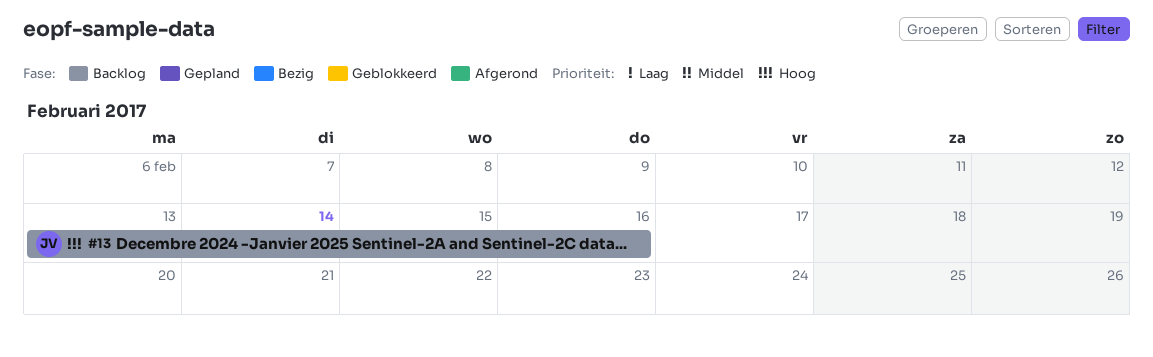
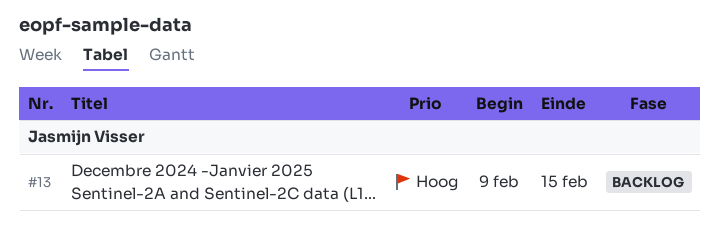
#13, start: Feb 13 -> Feb 9
#13, due: Feb 16 -> Feb 15

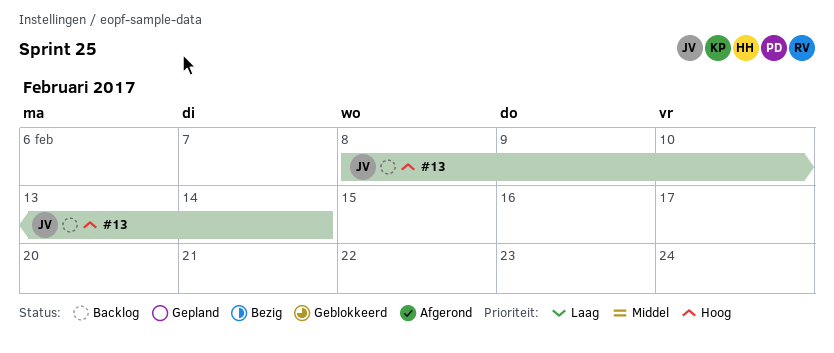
#13, start: Feb 9 -> Feb 8
#13, due: Feb 15 -> Feb 14

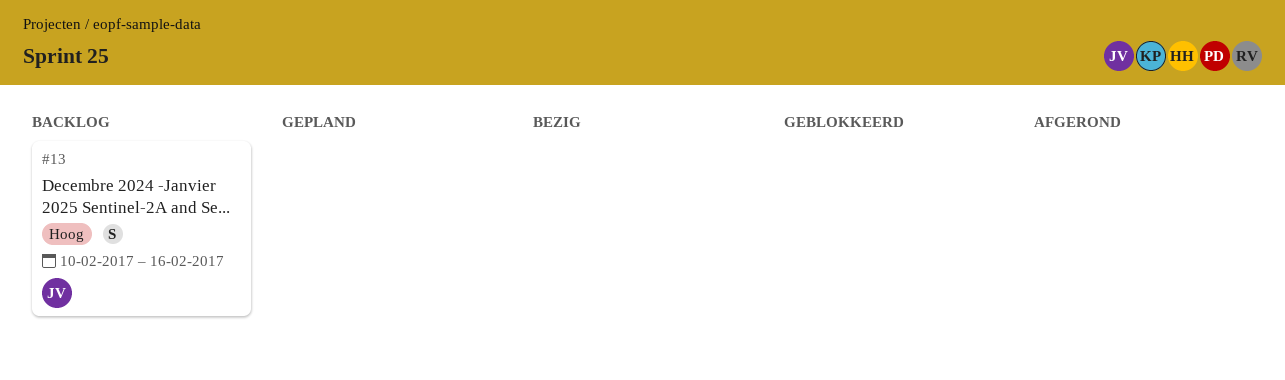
#13, start: Feb 8 -> Feb 10
#13, due: Feb 14 -> Feb 16

